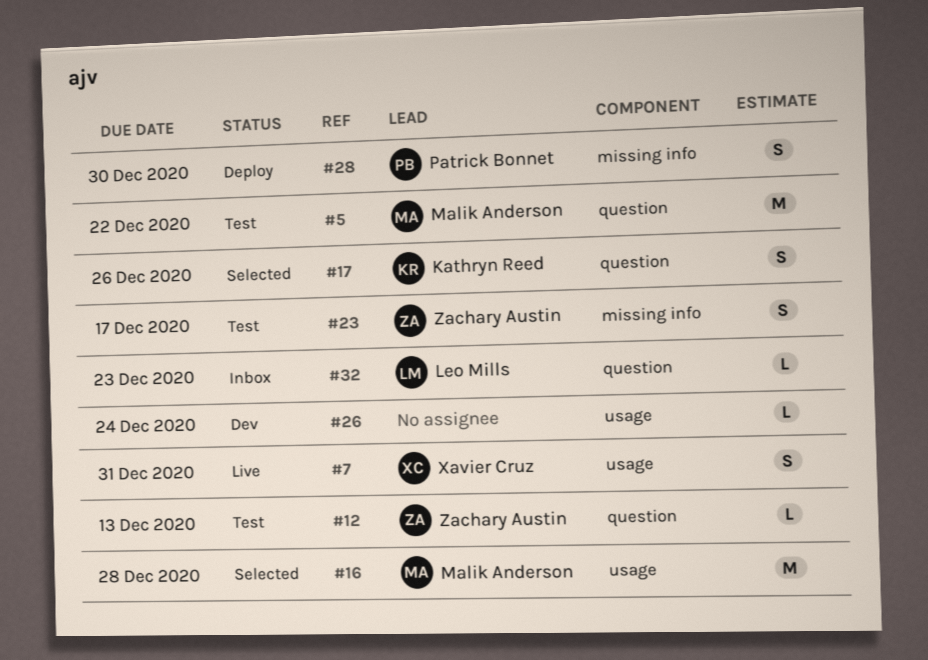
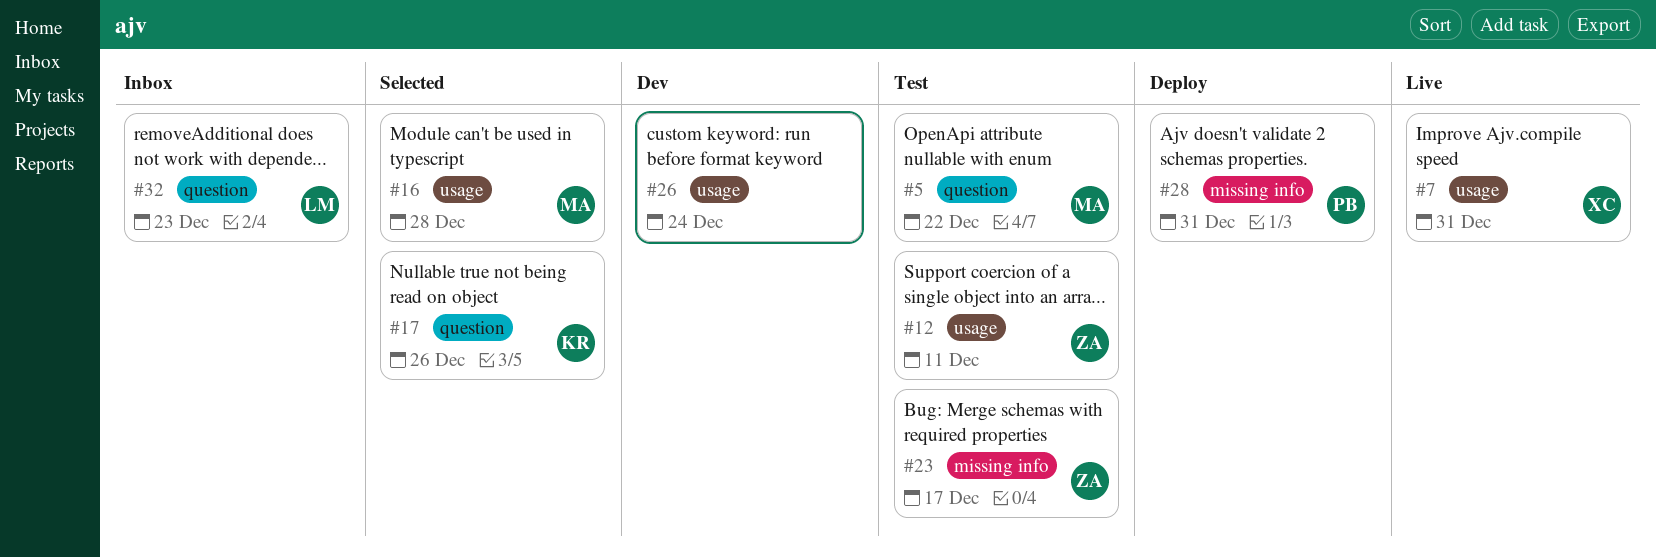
#12, label: question -> usage
#12, due: Dec 13 -> Dec 11
#28, due: Dec 30 -> Dec 31

